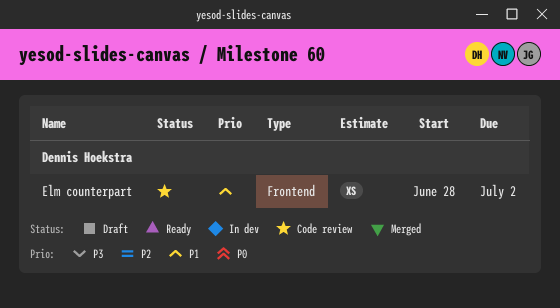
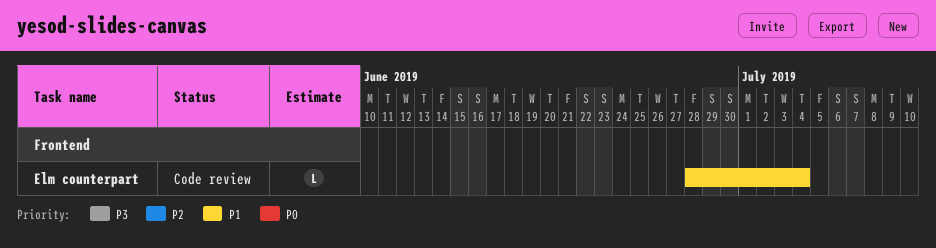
Elm counterpart, estimate: XS -> L
Elm counterpart, due: Jul 2 -> Jul 4

